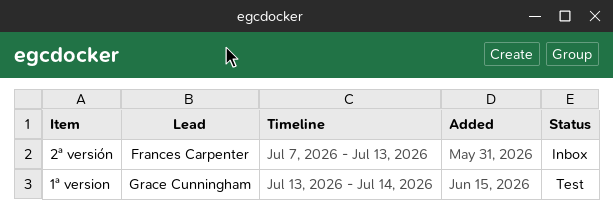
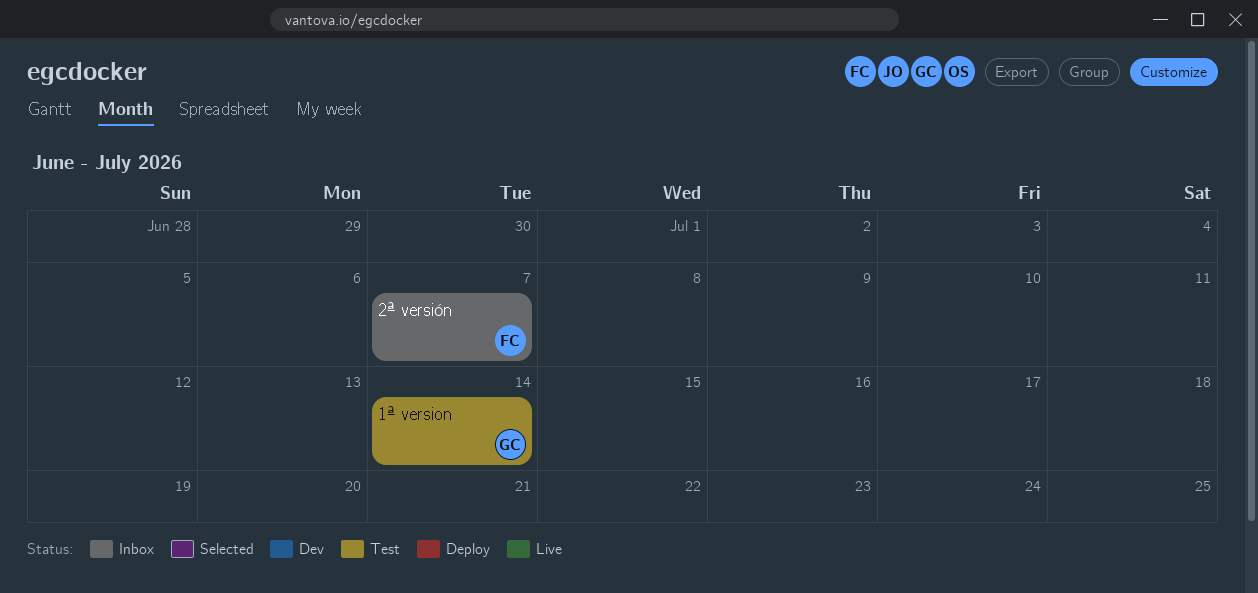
2ª versión, due: Jul 13 -> Jul 7

